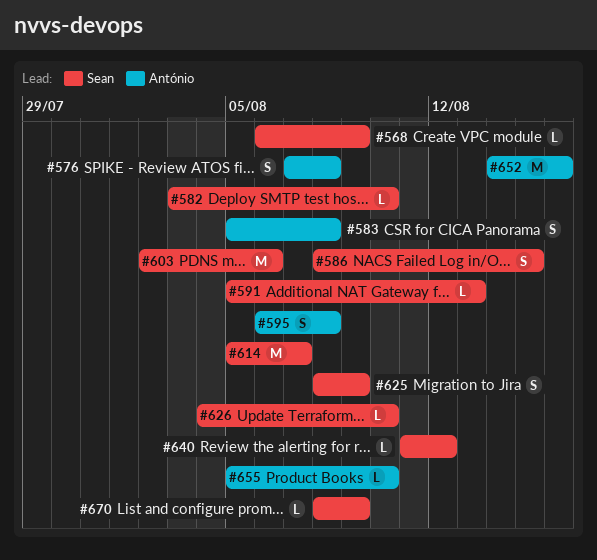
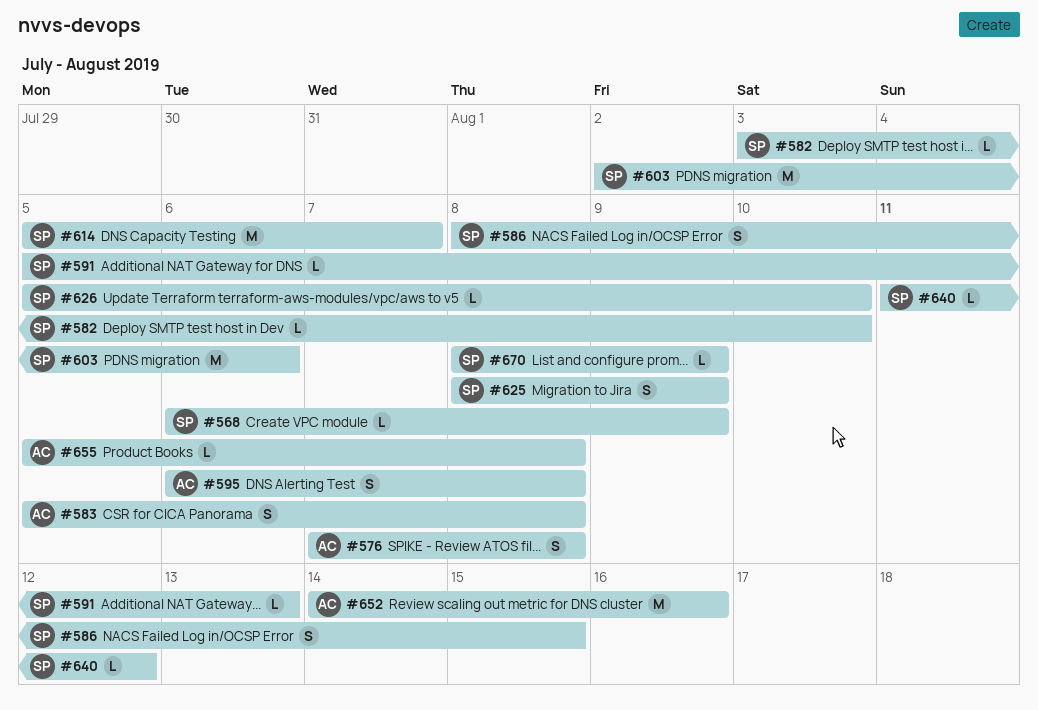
#626, start: Aug 4 -> Aug 5
#655, due: Aug 10 -> Aug 8

